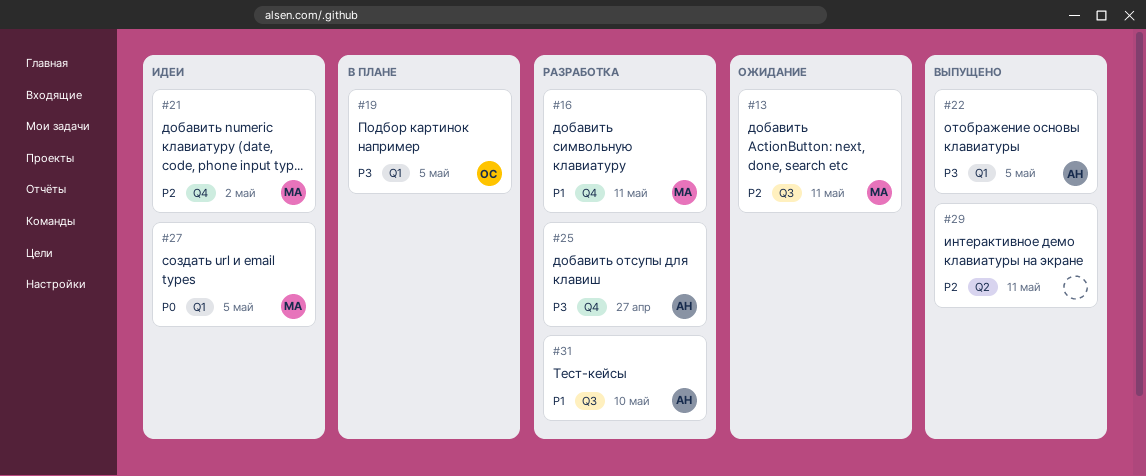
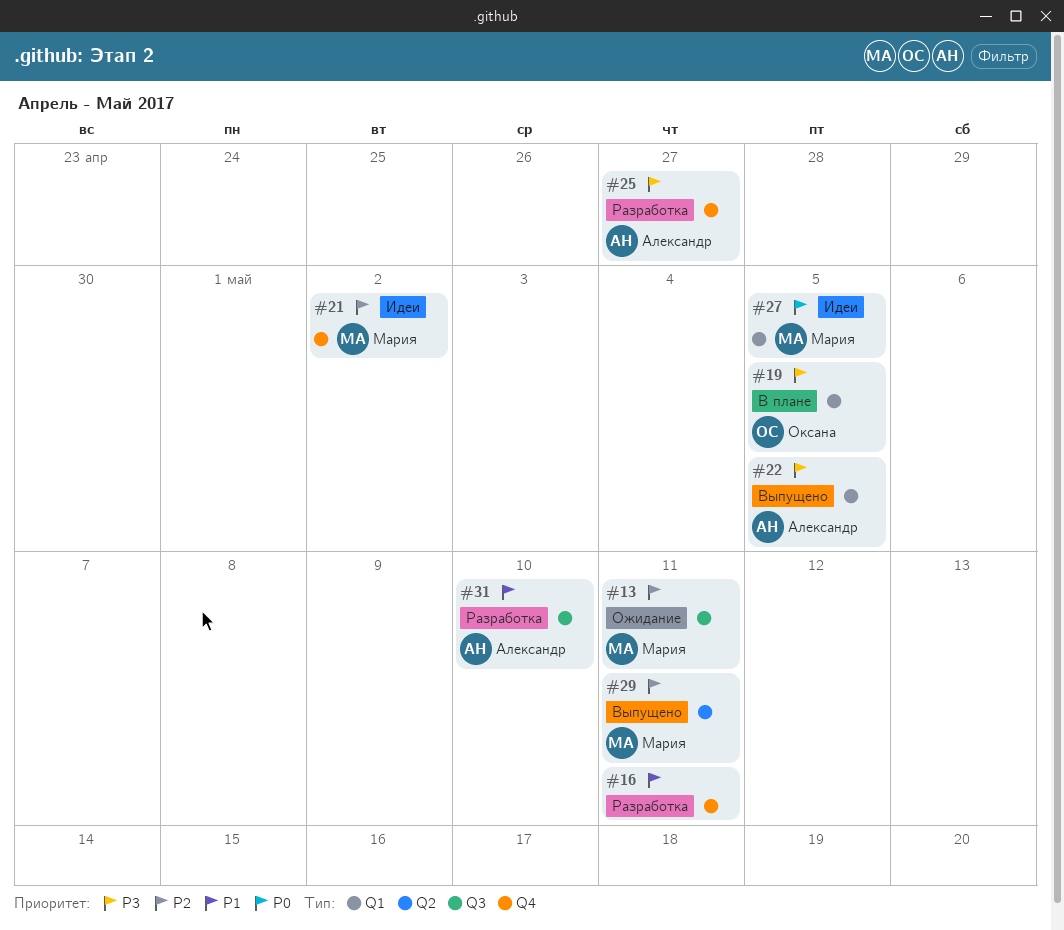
#16, owner: Мария -> none
#29, owner: none -> Мария

